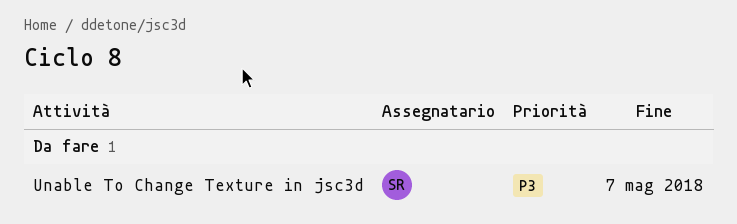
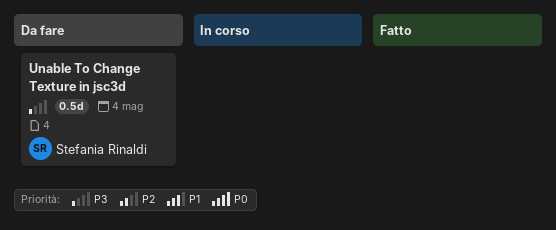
Unable To Change Texture in jsc3d, due: May 7 -> May 4

